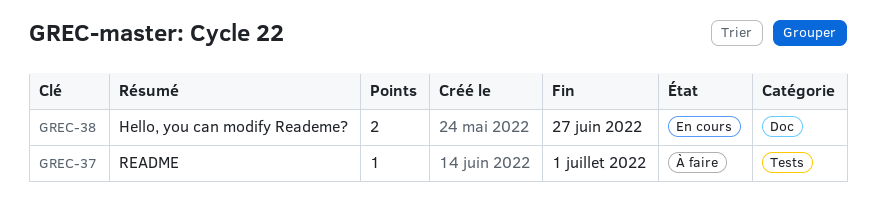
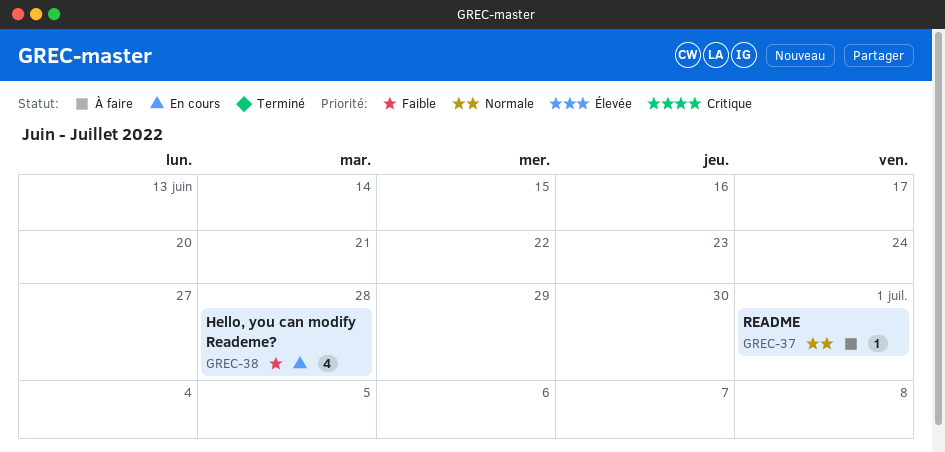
GREC-38, estimate: 2 -> 4
GREC-38, due: Jun 27 -> Jun 28

